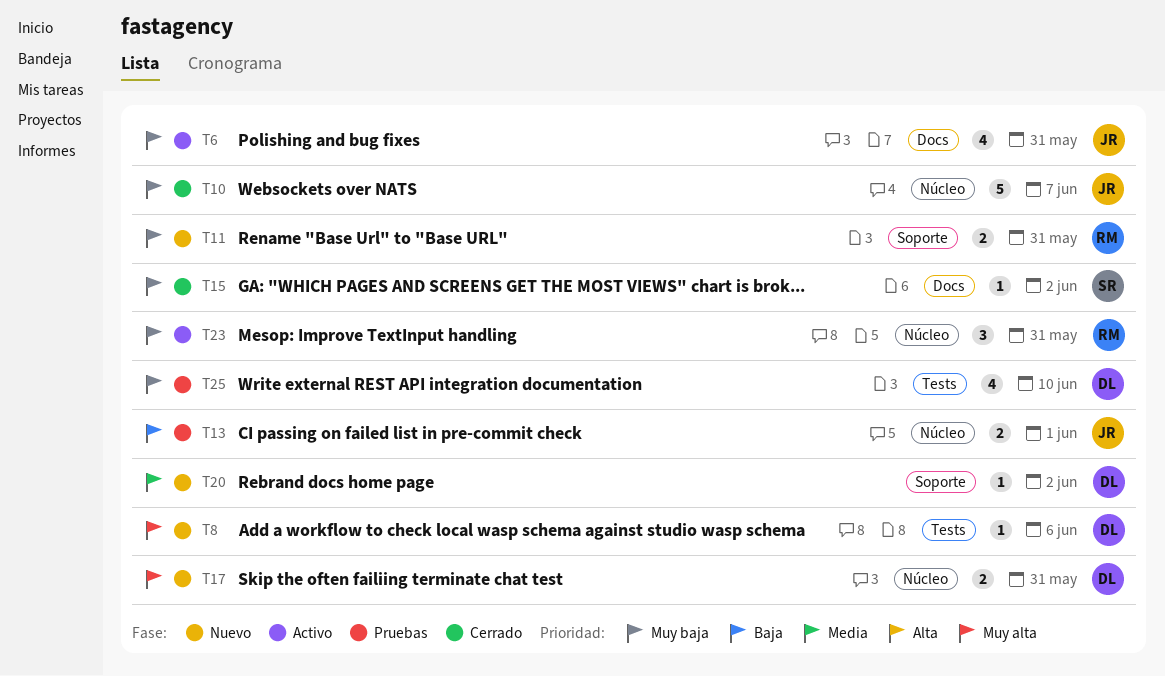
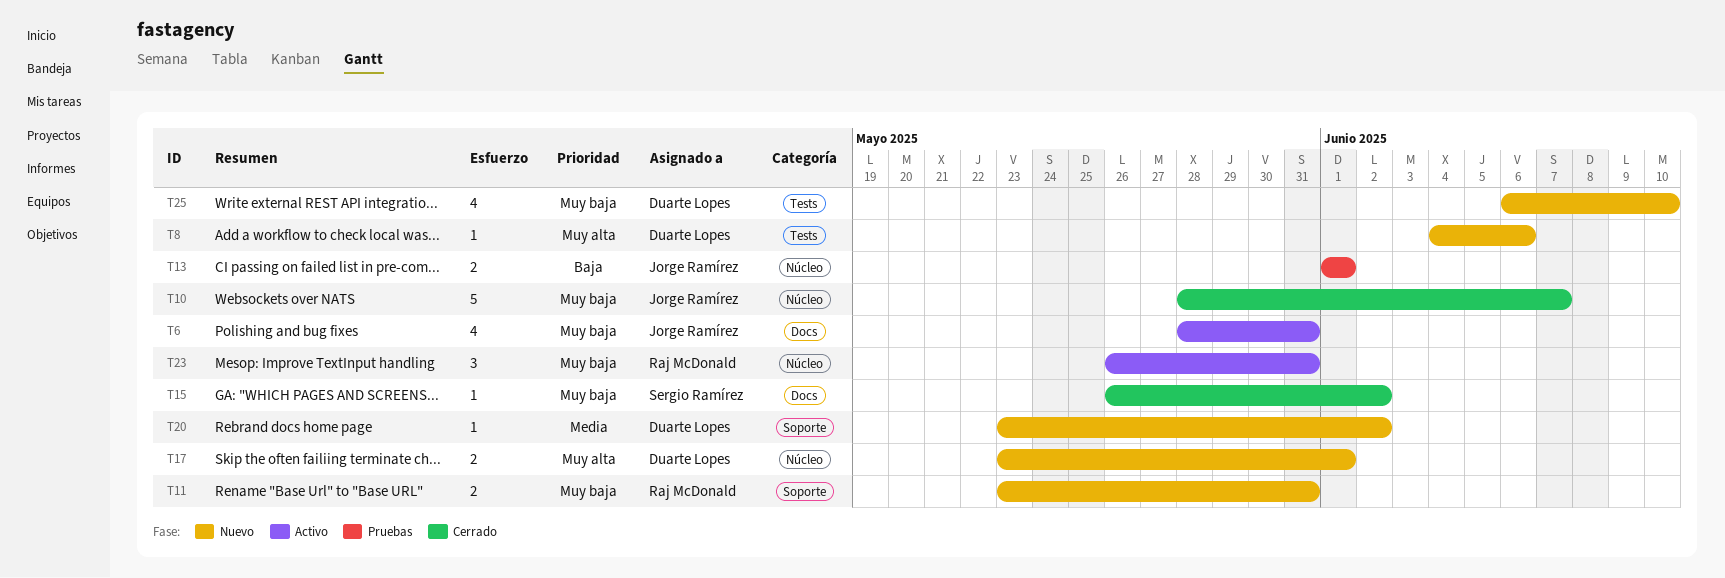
T17, due: May 31 -> Jun 1
T25, status: Pruebas -> Nuevo

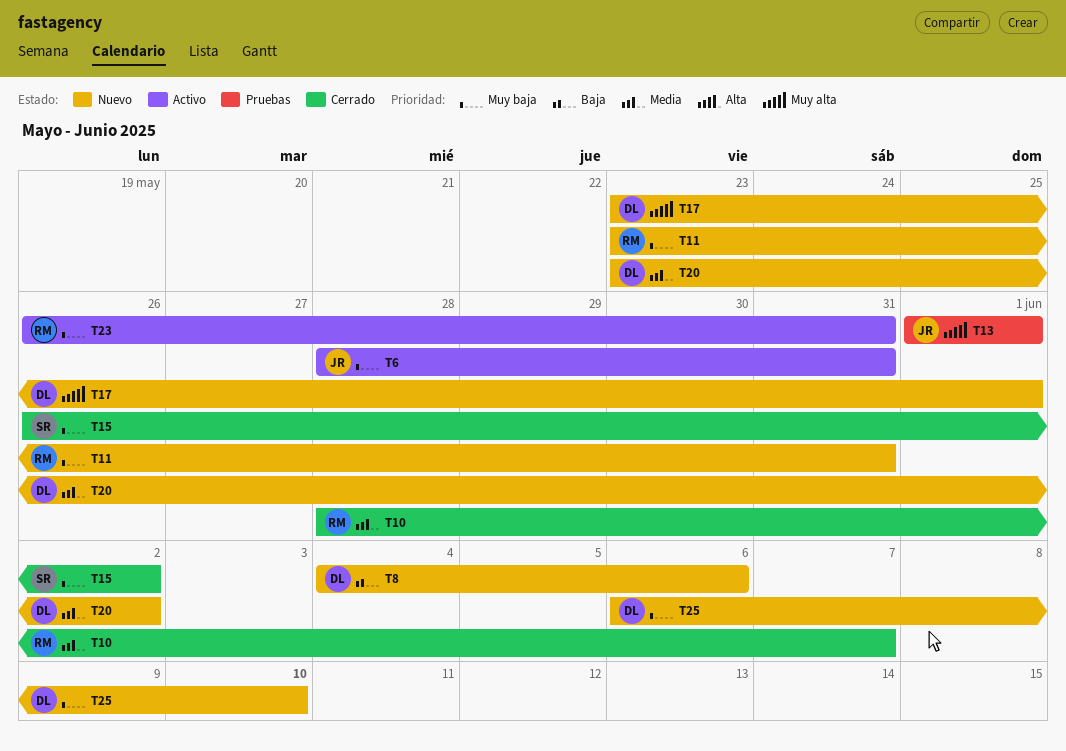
T8, priority: Muy alta -> Baja
T10, owner: Jorge Ramírez -> Raj McDonald
T10, priority: Muy baja -> Media
T13, priority: Baja -> Muy alta

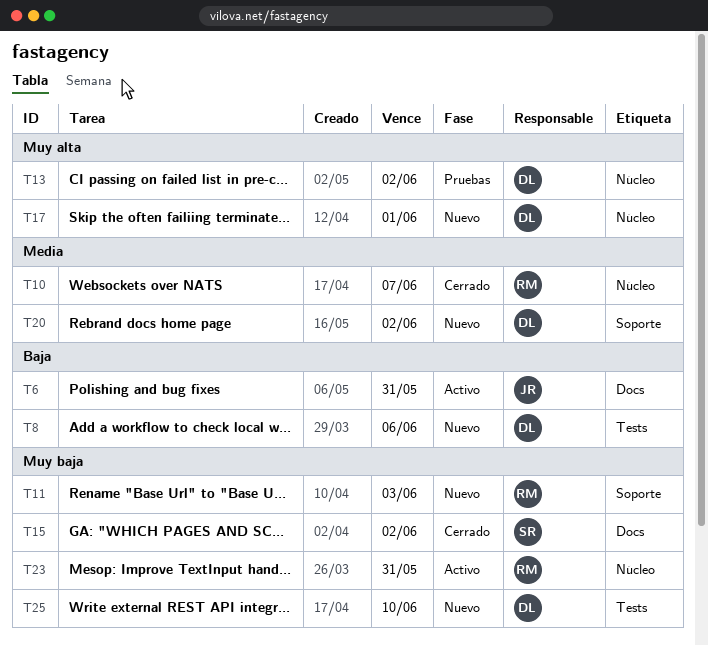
T6, priority: Muy baja -> Baja
T11, due: May 31 -> Jun 3
T13, owner: JR -> DL
T13, due: Jun 1 -> Jun 2

